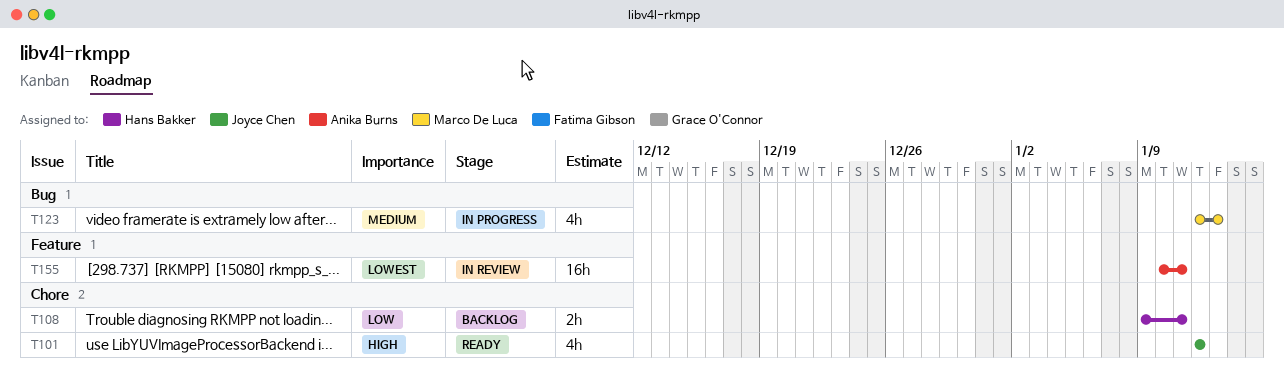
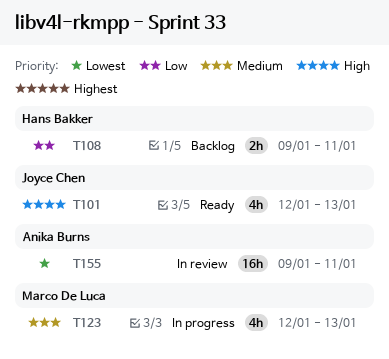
T101, due: Jan 12 -> Jan 13
T155, start: Jan 10 -> Jan 9

